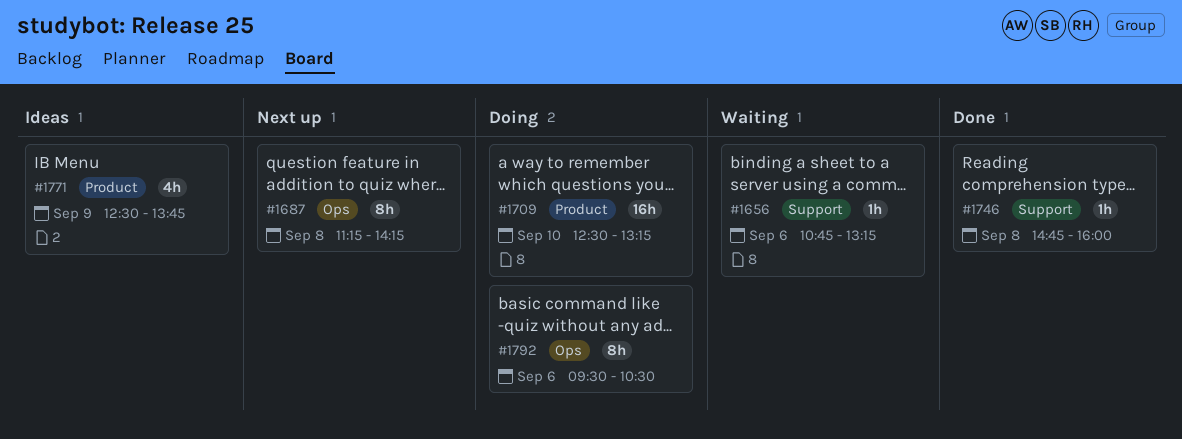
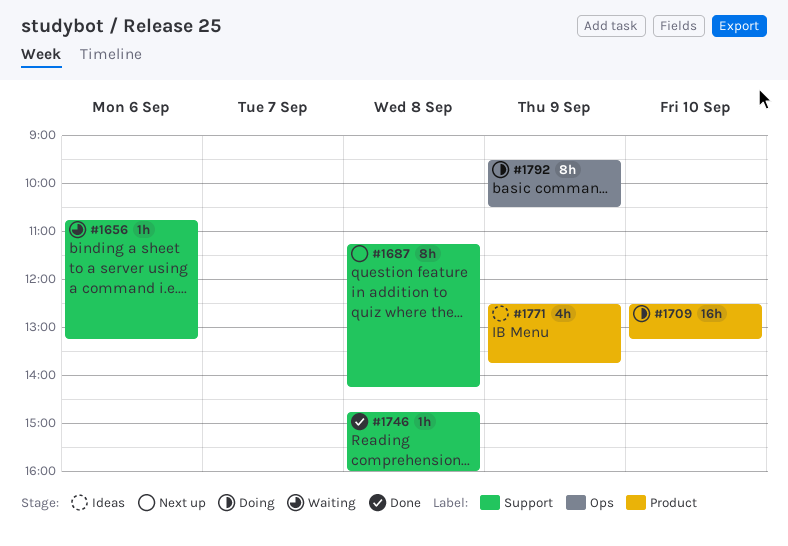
#1687, label: Ops -> Support
#1792, day: Sep 6 -> Sep 9

